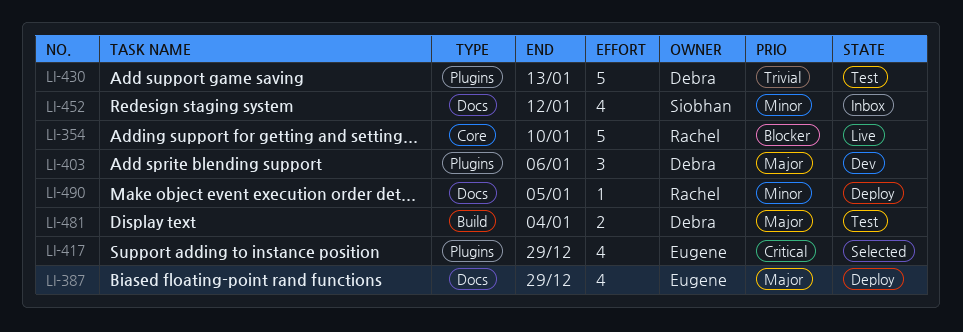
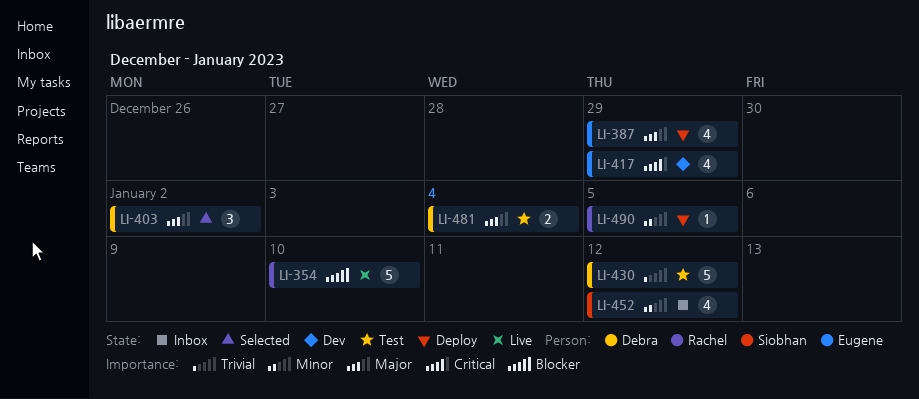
LI-403, status: Dev -> Selected
LI-403, due: Jan 6 -> Jan 2
LI-417, status: Selected -> Dev
LI-430, due: Jan 13 -> Jan 12

